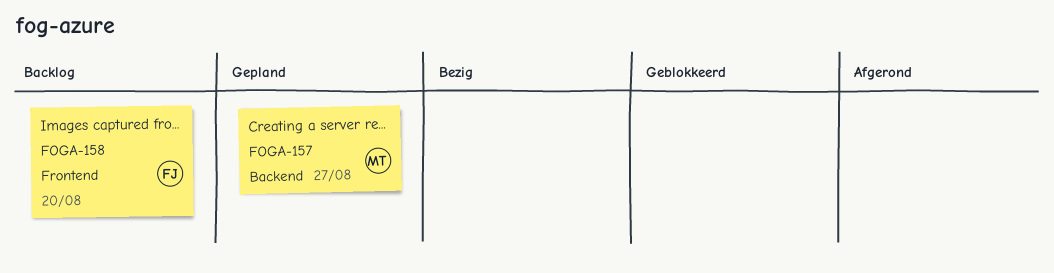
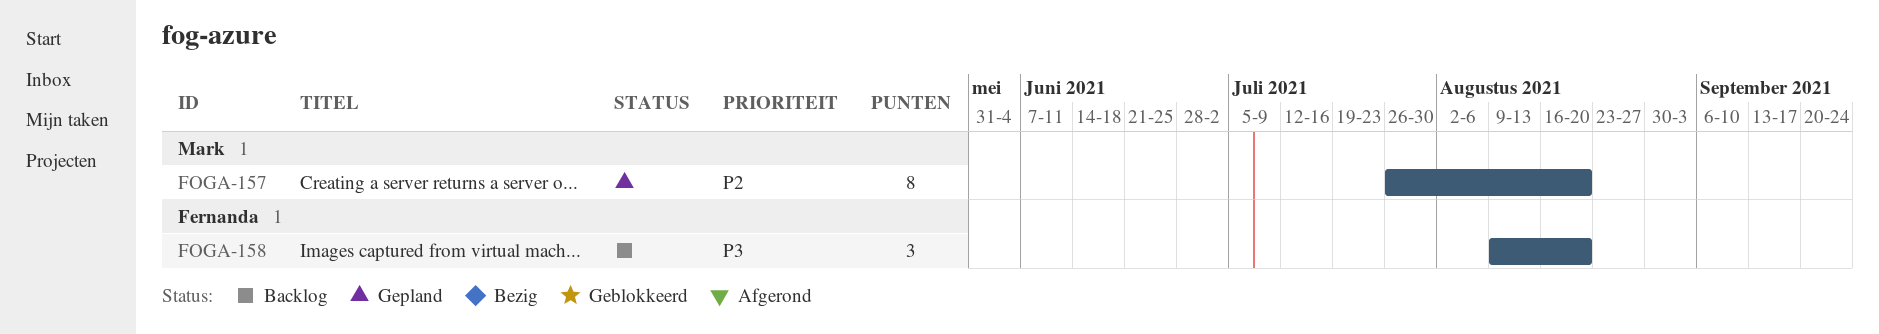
FOGA-157, due: Aug 27 -> Aug 20

